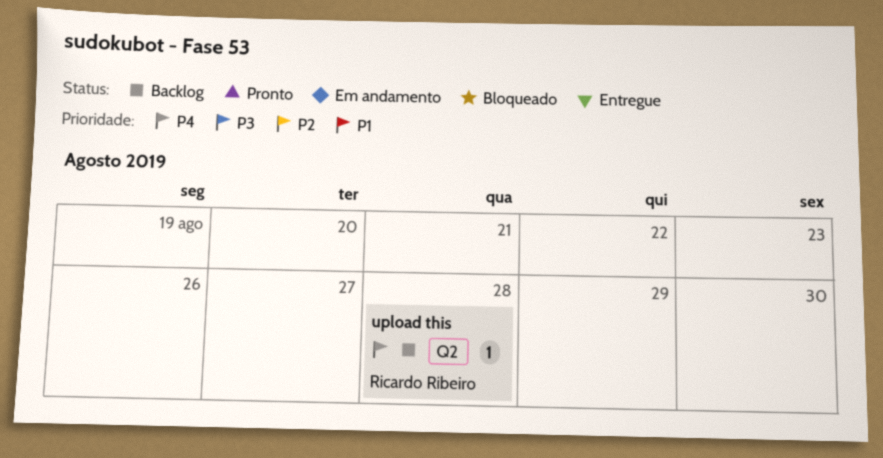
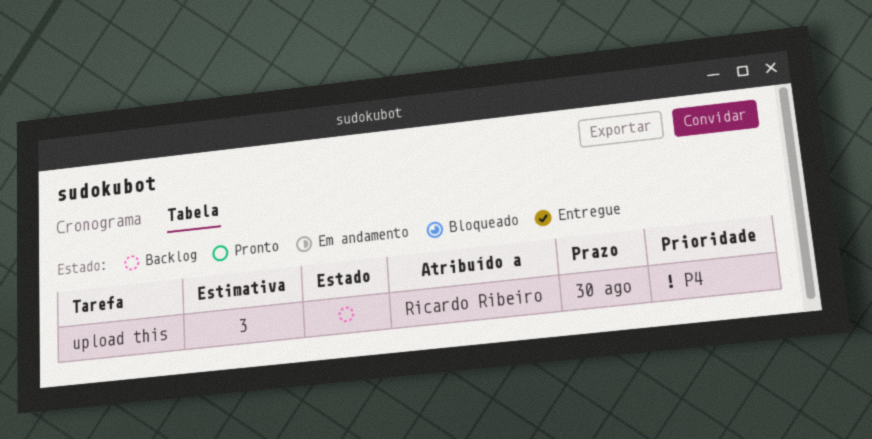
upload this, estimate: 1 -> 3
upload this, due: Aug 28 -> Aug 30

